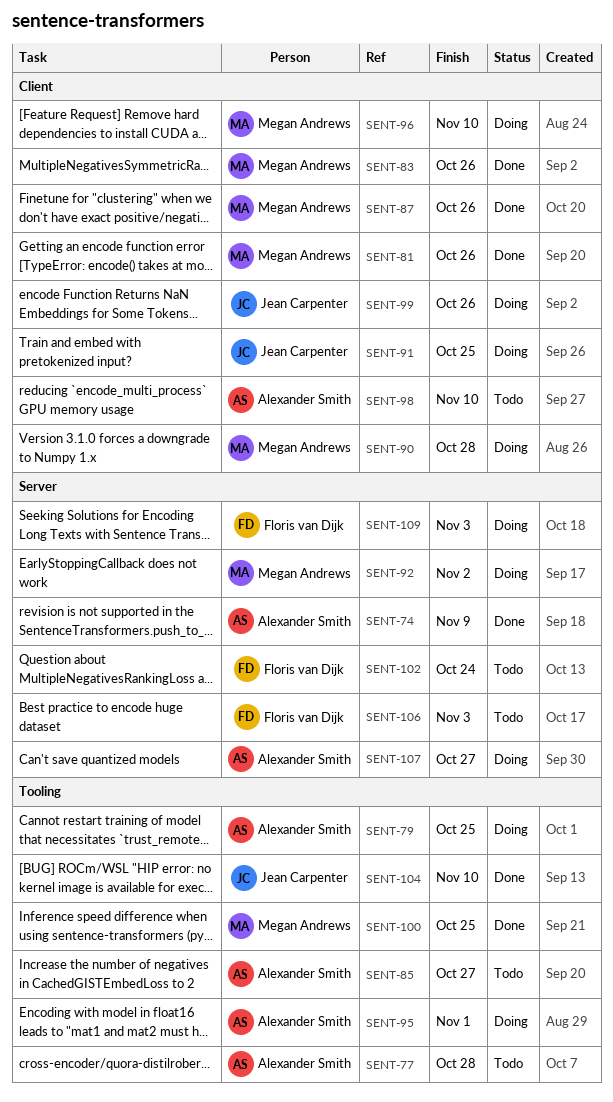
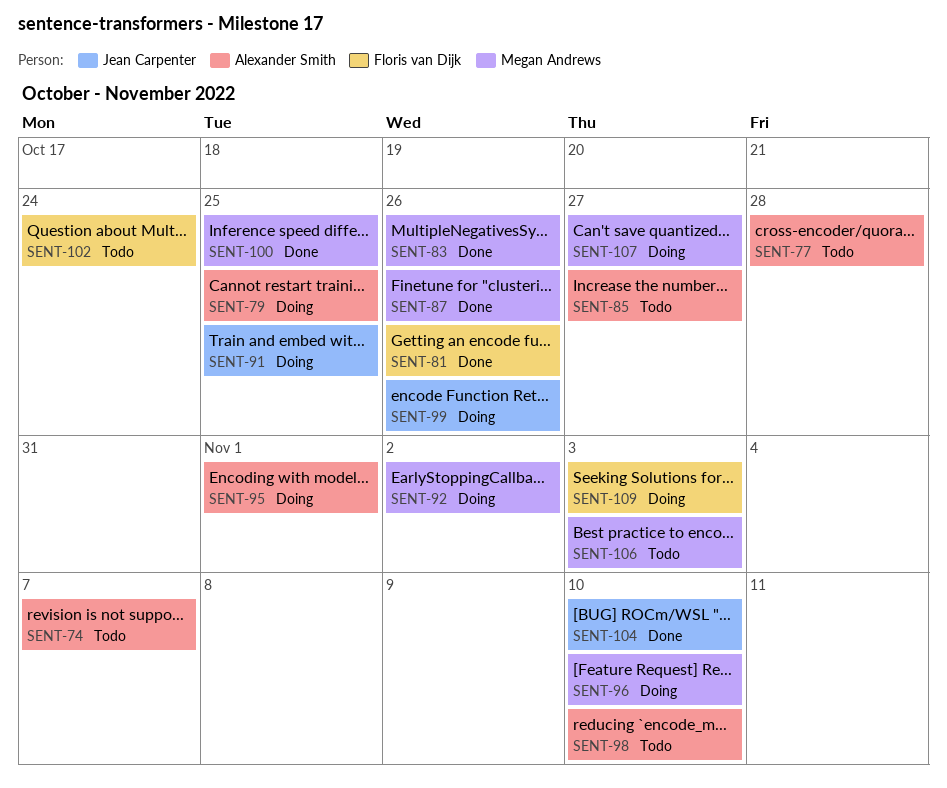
SENT-74, status: Done -> Todo
SENT-74, due: Nov 9 -> Nov 7
SENT-81, owner: Megan Andrews -> Floris van Dijk
SENT-90: present -> none
SENT-106, owner: Floris van Dijk -> Megan Andrews
SENT-107, owner: Alexander Smith -> Megan Andrews

